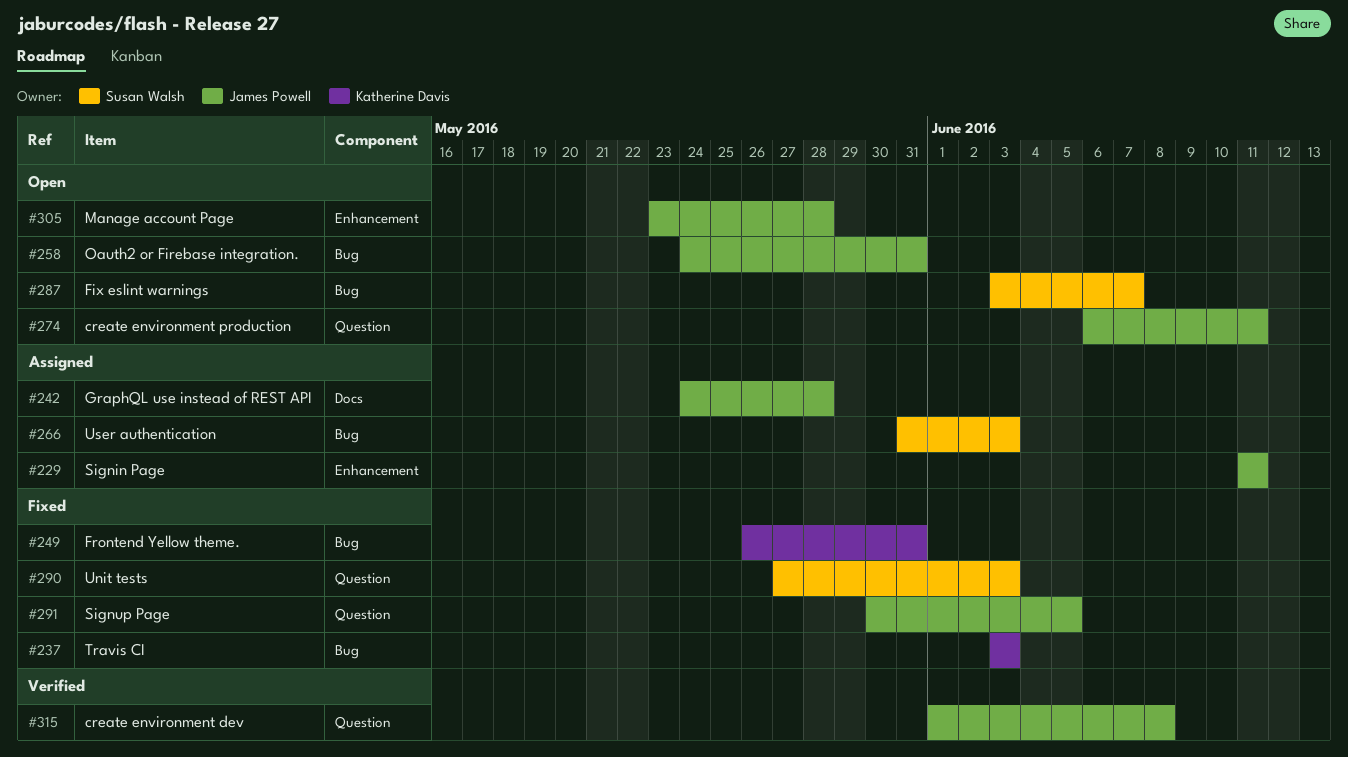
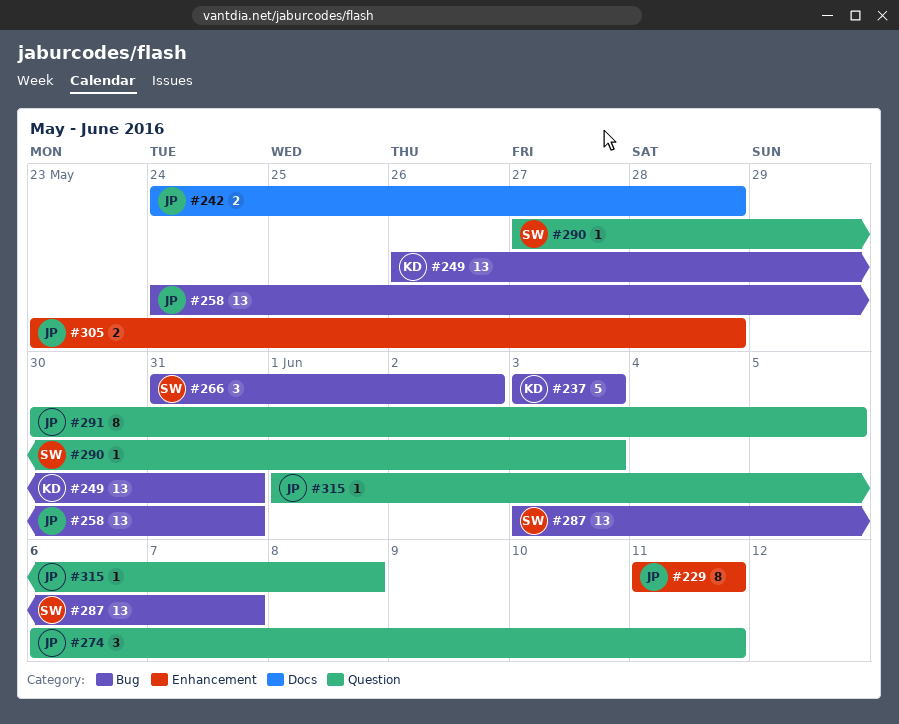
#266, due: Jun 3 -> Jun 2

